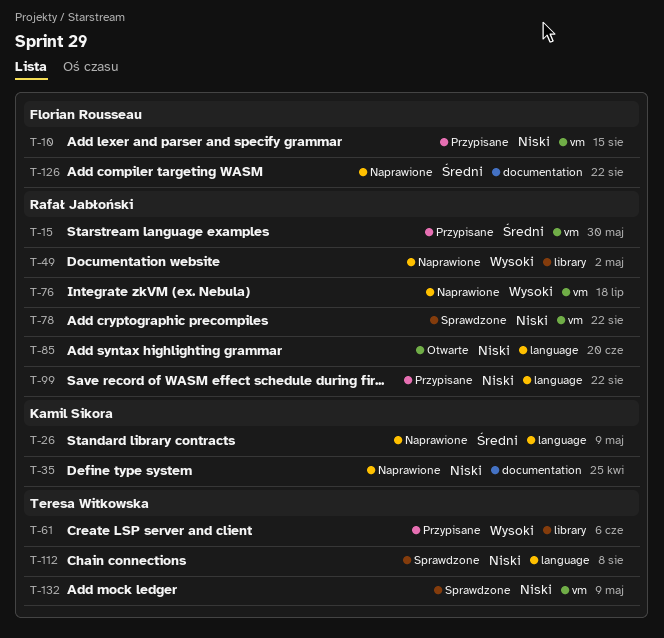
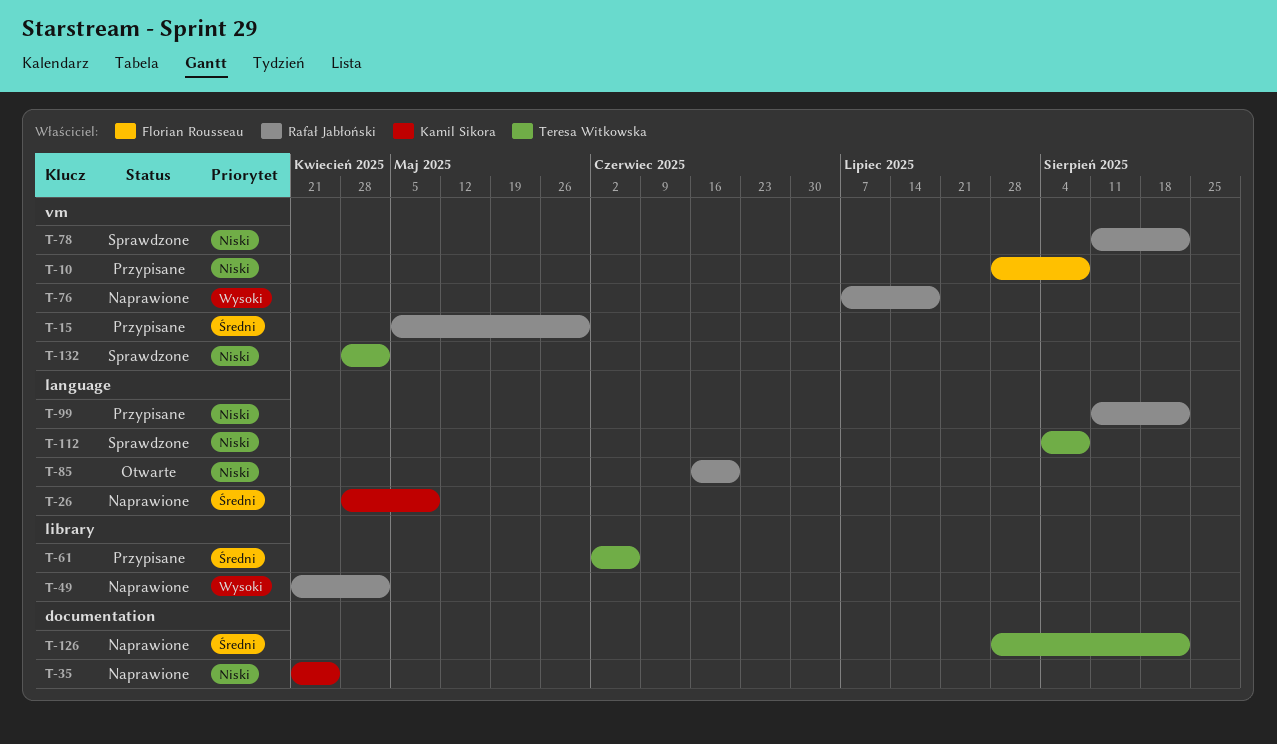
T-10, due: Aug 15 -> Aug 8
T-61, priority: Wysoki -> Średni
T-126, owner: Florian Rousseau -> Teresa Witkowska
T-132, due: May 9 -> May 2

